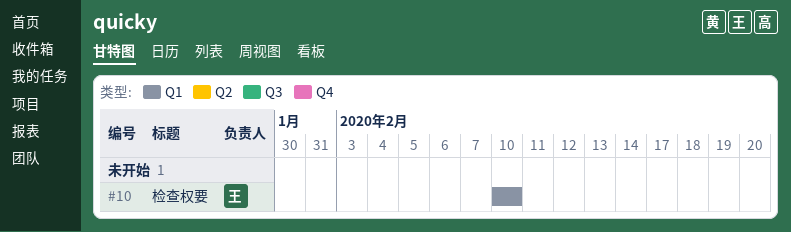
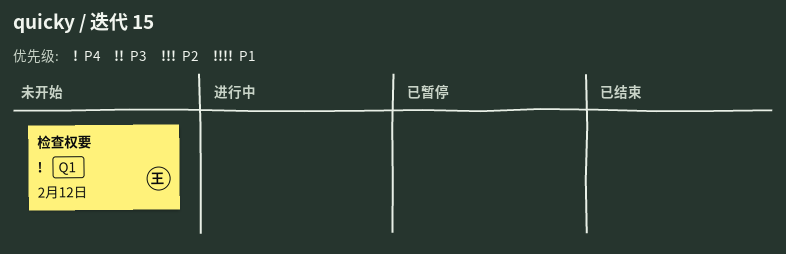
检查权要, due: Feb 10 -> Feb 12

